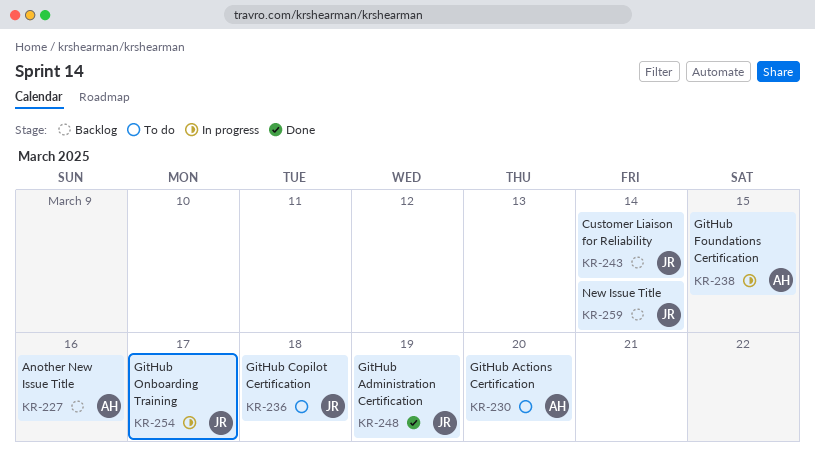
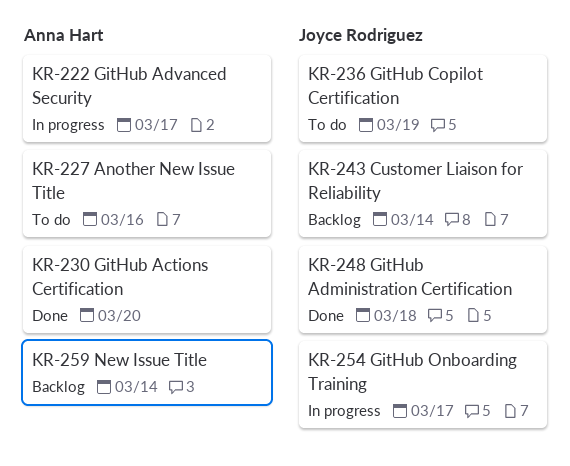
KR-222: none -> present
KR-227, status: Backlog -> To do
KR-230, status: To do -> Done
KR-236, due: Mar 18 -> Mar 19
KR-238: present -> none
KR-248, due: Mar 19 -> Mar 18
KR-259, owner: Joyce Rodriguez -> Anna Hart

